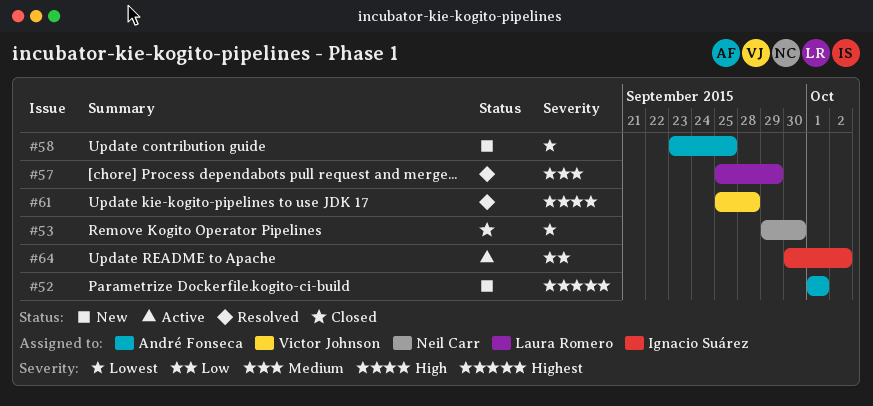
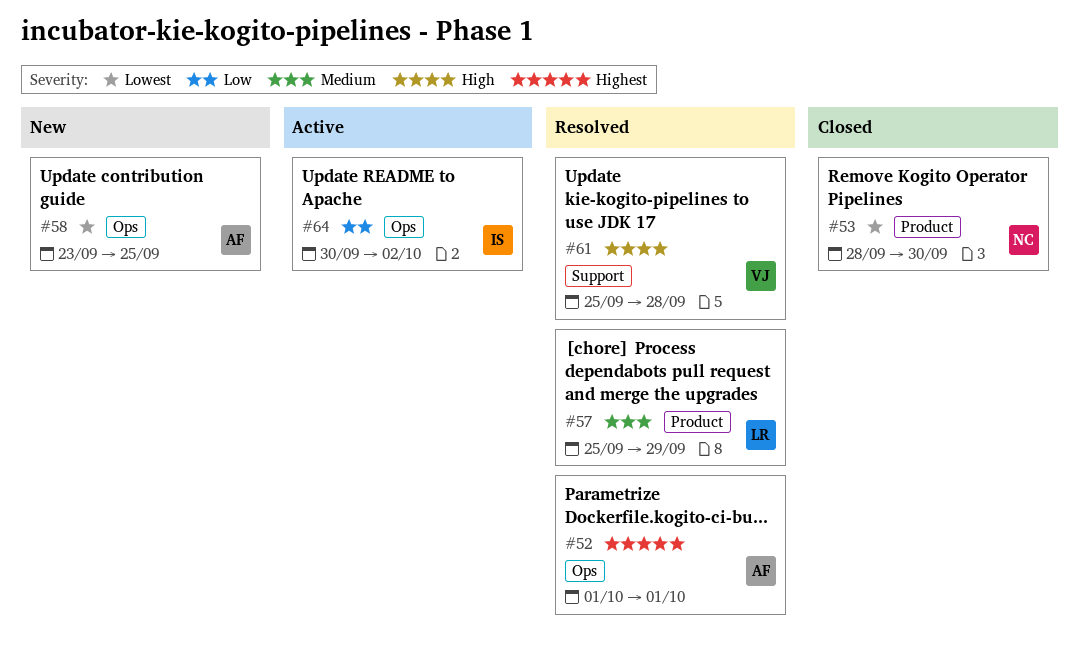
#52, status: New -> Resolved
#53, start: Sep 29 -> Sep 28

